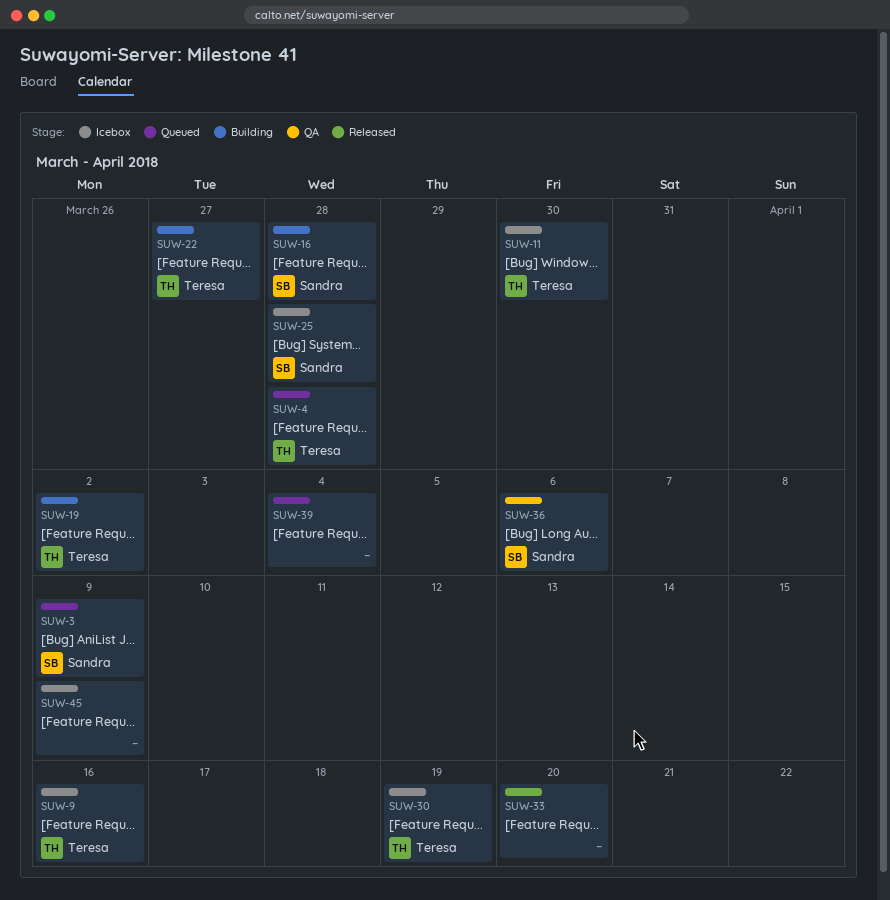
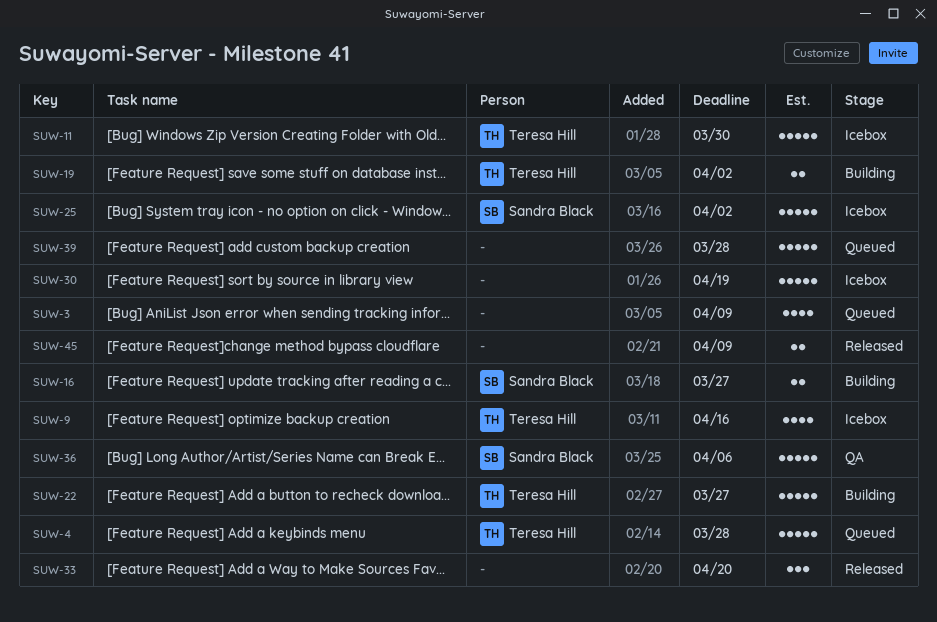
SUW-3, owner: Sandra Black -> none
SUW-16, due: Mar 28 -> Mar 27
SUW-25, due: Mar 28 -> Apr 2
SUW-30, owner: Teresa Hill -> none
SUW-39, due: Apr 4 -> Mar 28
SUW-45, status: Icebox -> Released

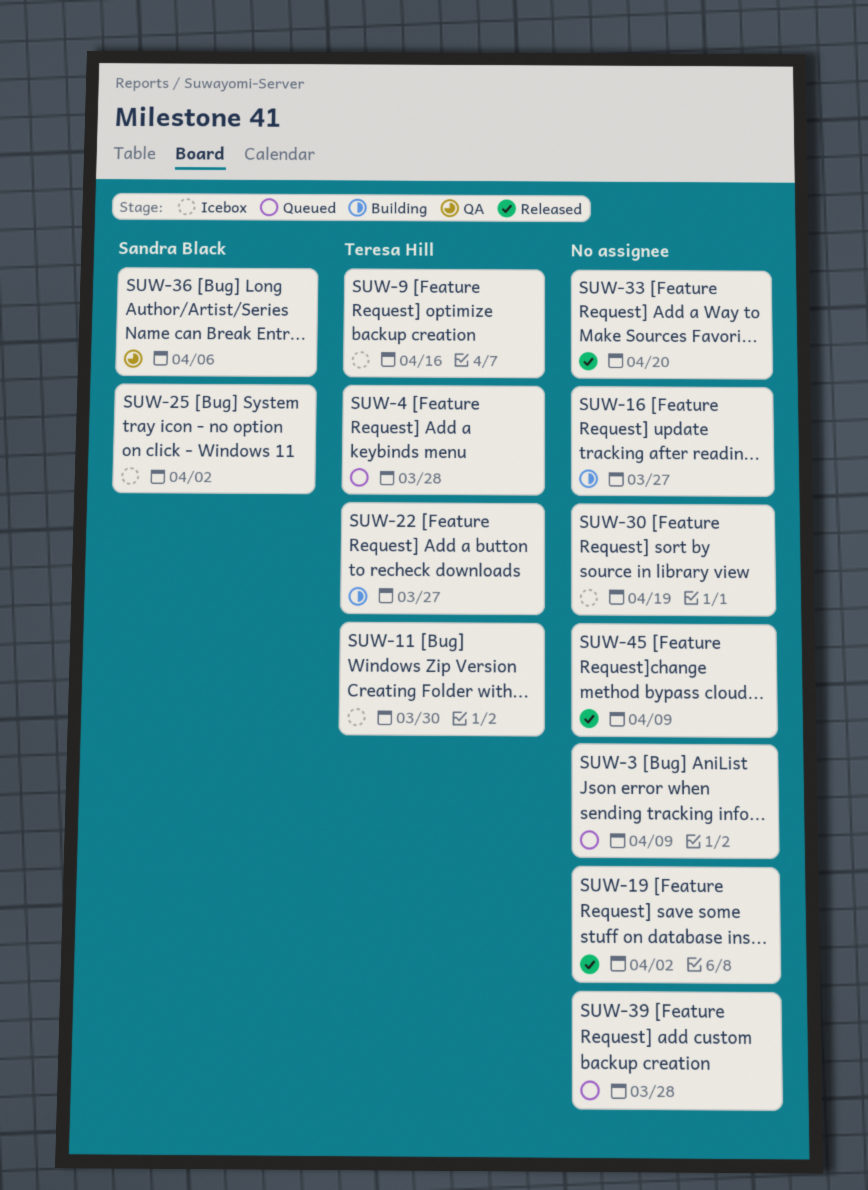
SUW-16, owner: Sandra Black -> none
SUW-19, status: Building -> Released
SUW-19, owner: Teresa Hill -> none

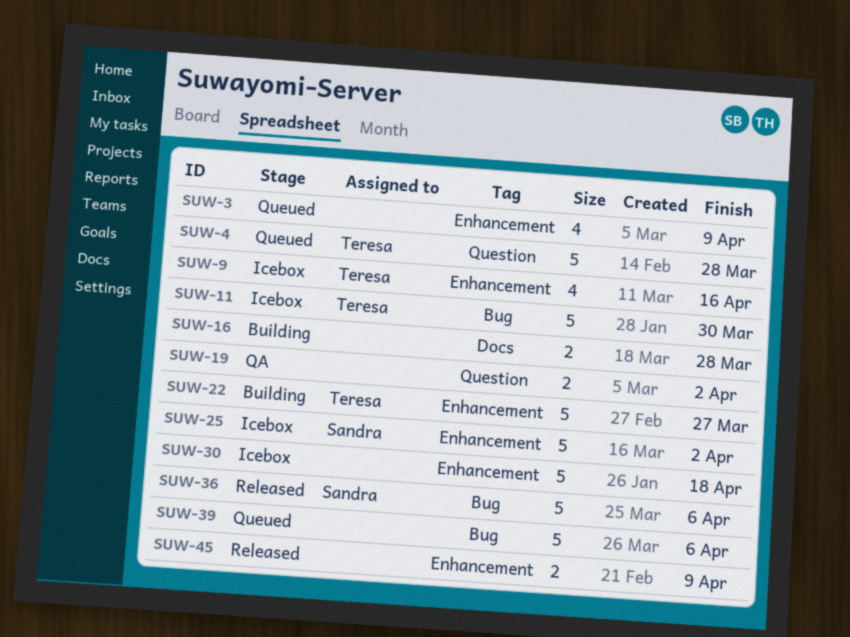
SUW-16, due: Mar 27 -> Mar 28
SUW-19, status: Released -> QA
SUW-30, due: Apr 19 -> Apr 18
SUW-33: present -> none
SUW-36, status: QA -> Released
SUW-39, due: Mar 28 -> Apr 6

